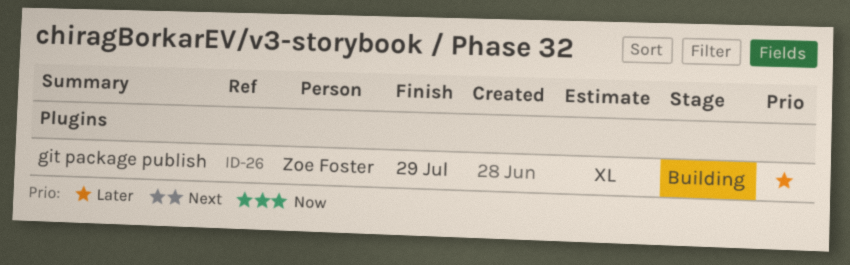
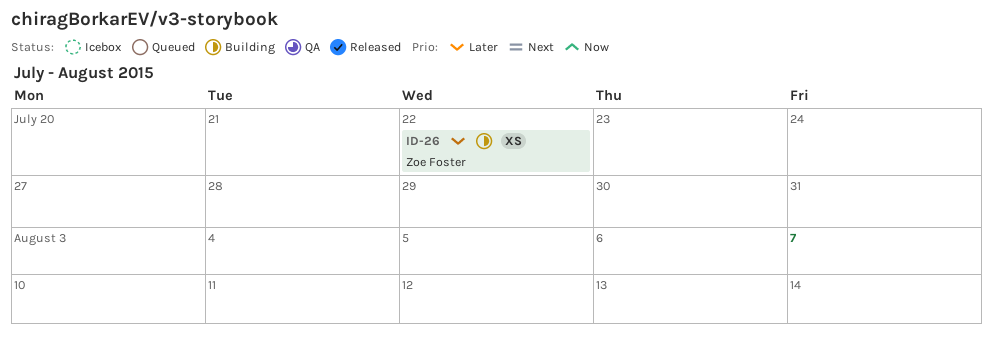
ID-26, estimate: XL -> XS
ID-26, due: Jul 29 -> Jul 22

